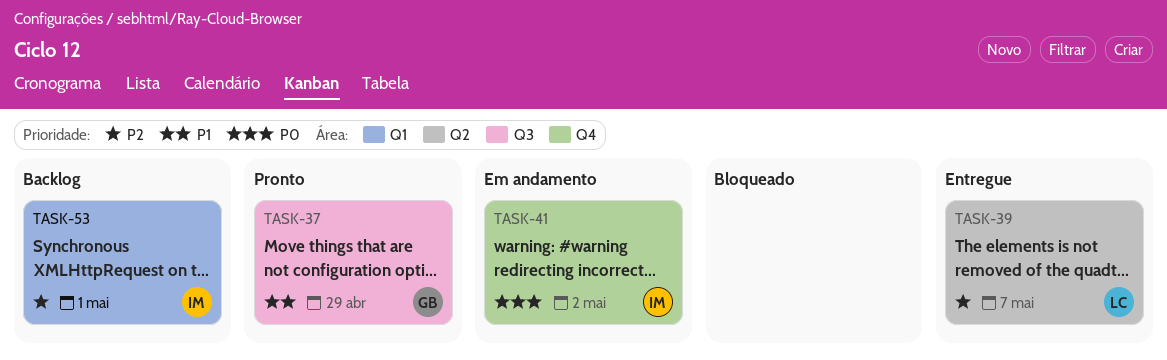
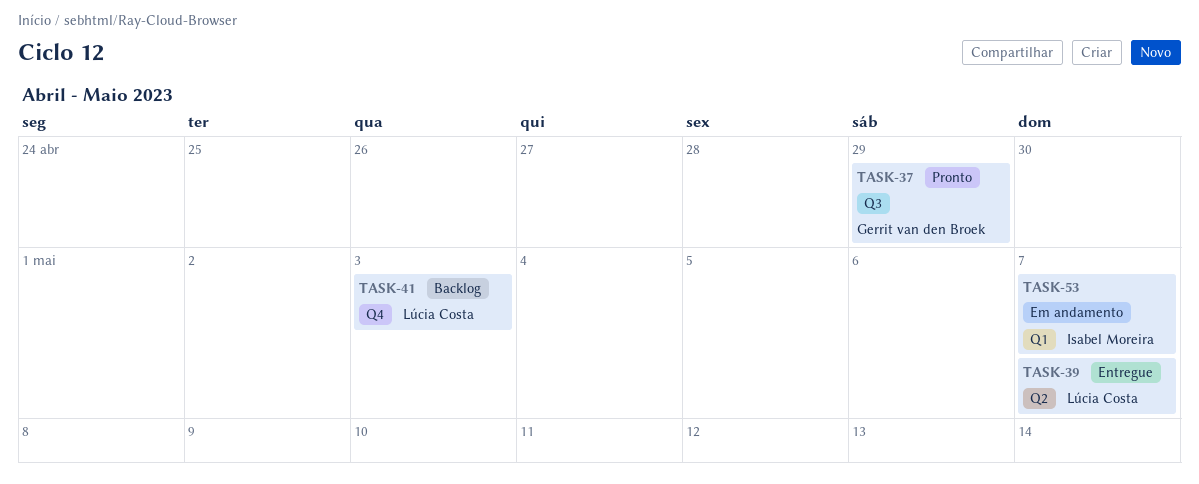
TASK-41, status: Em andamento -> Backlog
TASK-41, owner: Isabel Moreira -> Lúcia Costa
TASK-41, due: May 2 -> May 3
TASK-53, status: Backlog -> Em andamento
TASK-53, due: May 1 -> May 7

